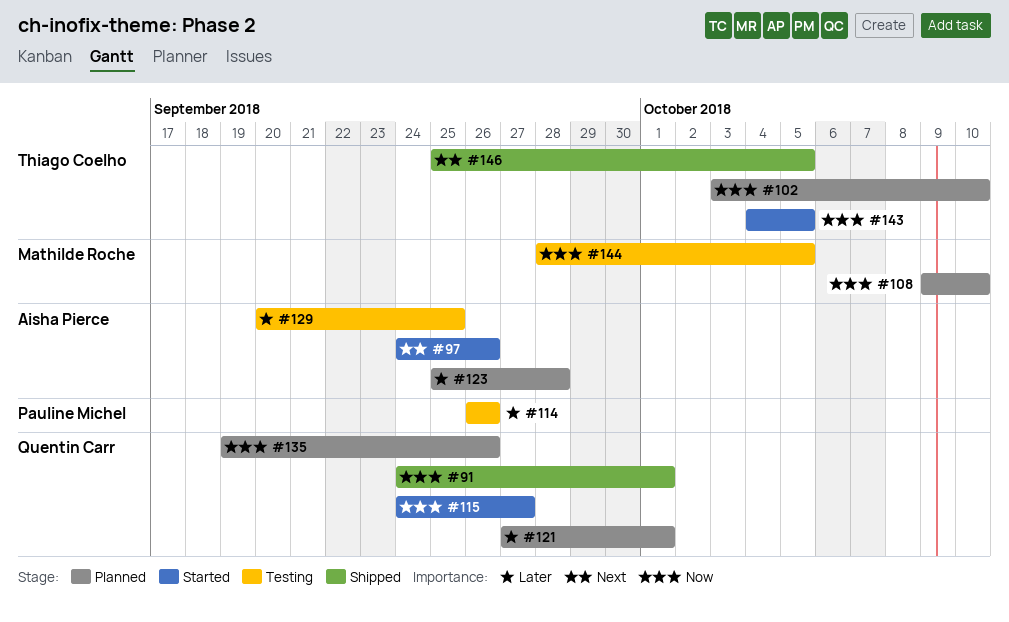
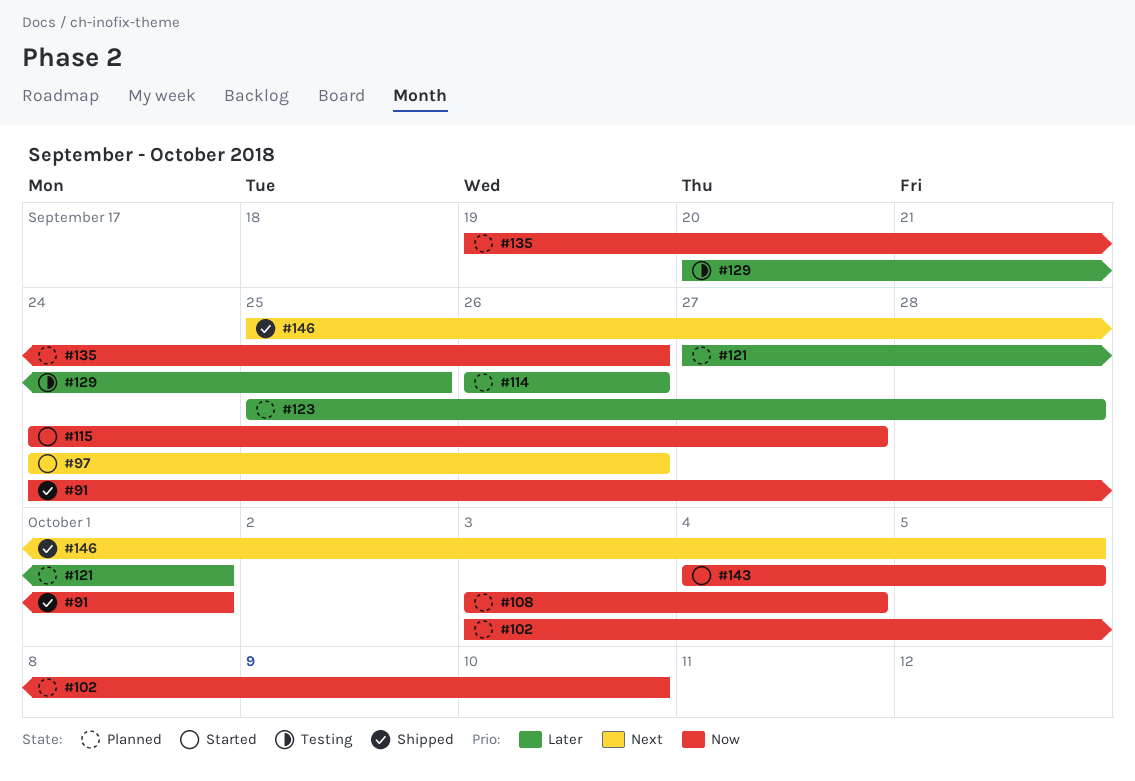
#108, start: Oct 9 -> Oct 3
#108, due: Oct 10 -> Oct 4
#114, status: Testing -> Planned
#144: present -> none

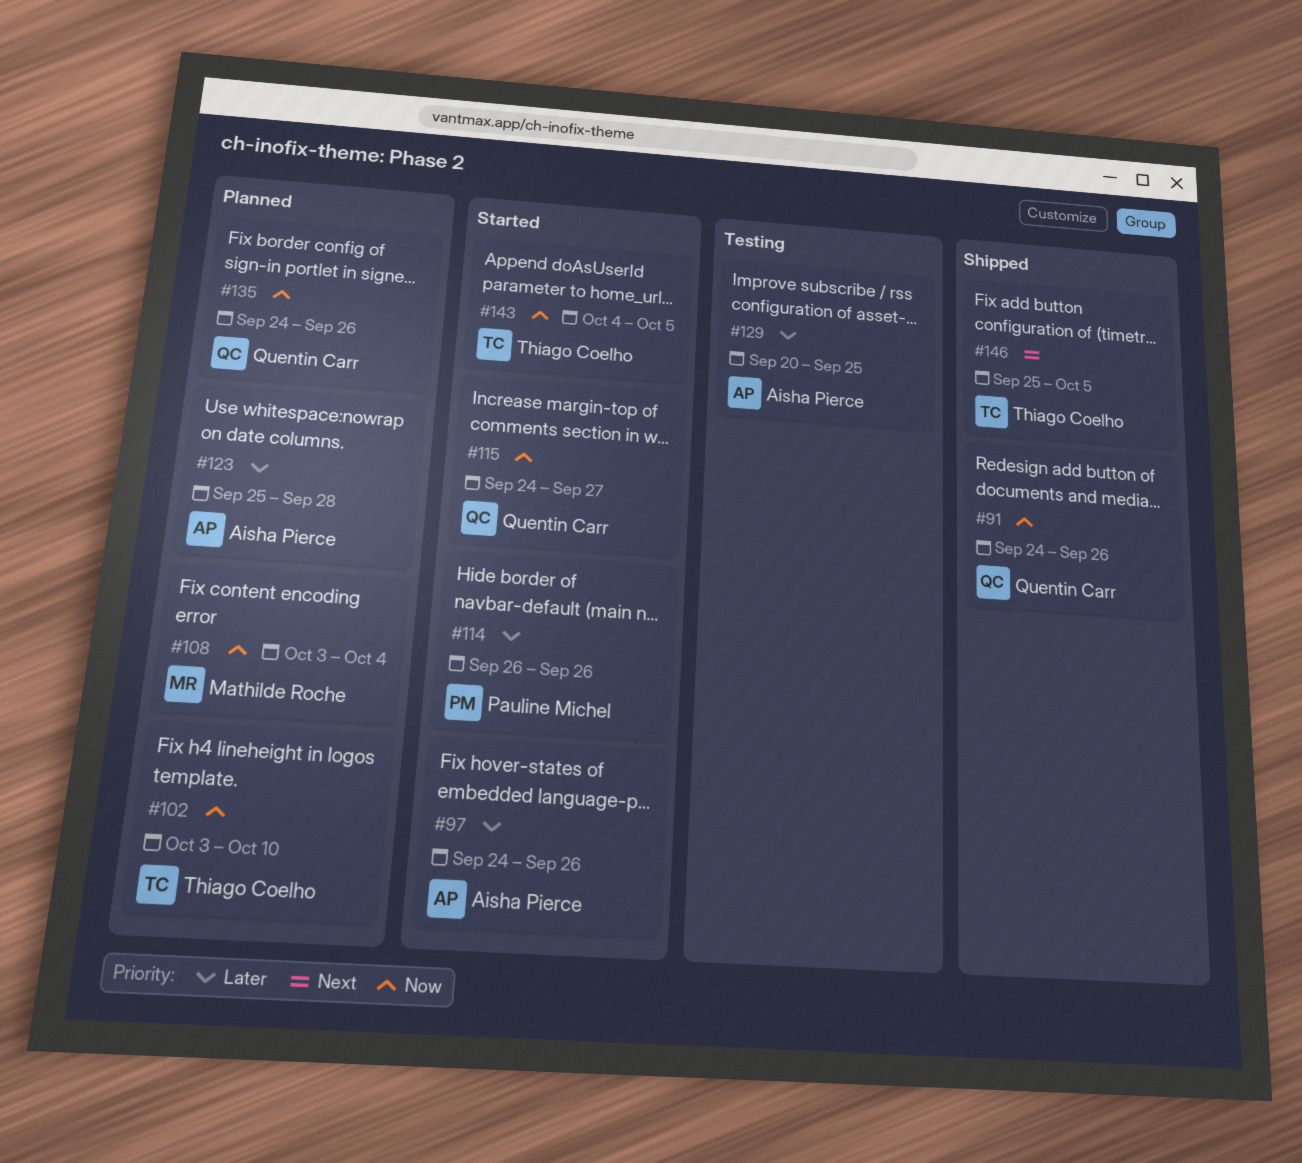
#91, due: Oct 1 -> Sep 26
#97, priority: Next -> Later
#114, status: Planned -> Started
#121: present -> none
#135, start: Sep 19 -> Sep 24

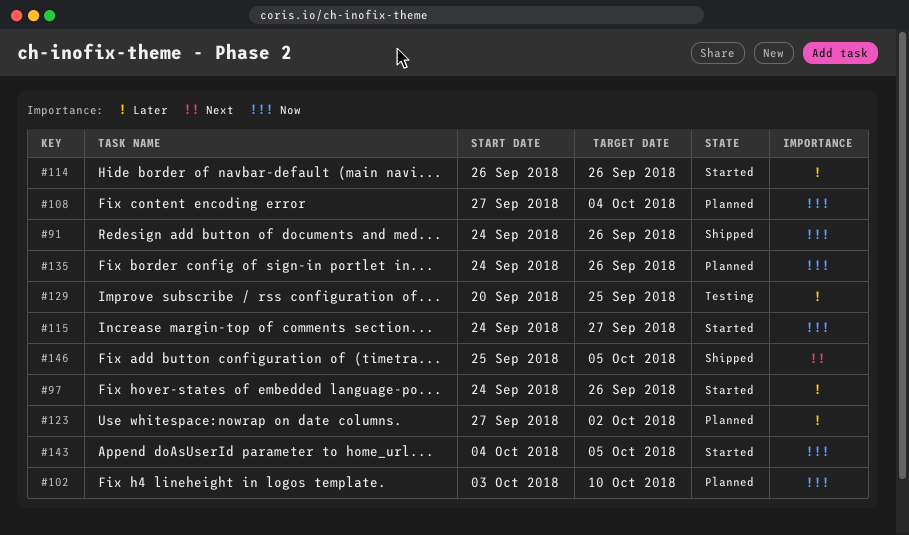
#108, start: Oct 3 -> Sep 27
#123, start: Sep 25 -> Sep 27
#123, due: Sep 28 -> Oct 2

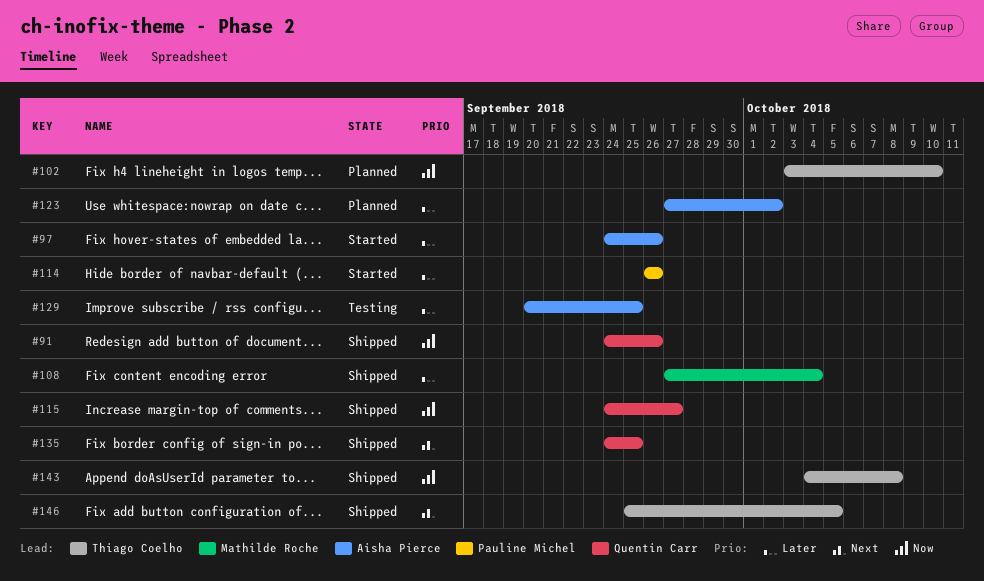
#108, status: Planned -> Shipped
#108, priority: Now -> Later
#115, status: Started -> Shipped
#135, status: Planned -> Shipped
#135, priority: Now -> Next
#135, due: Sep 26 -> Sep 25
#143, status: Started -> Shipped
#143, due: Oct 5 -> Oct 8

